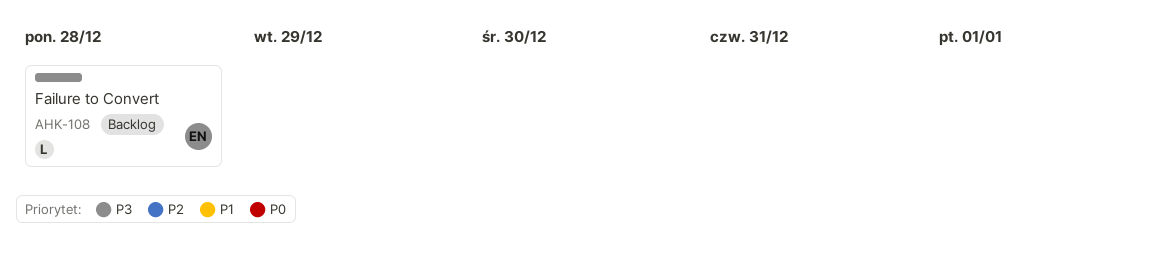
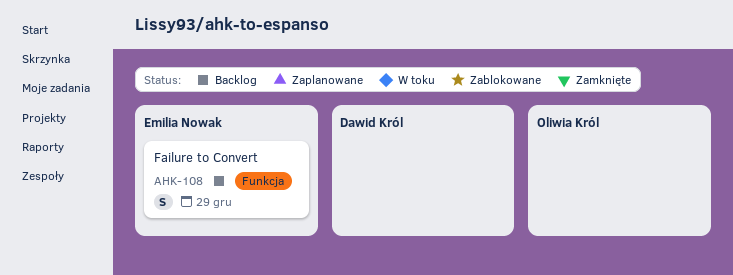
AHK-108, estimate: L -> S
AHK-108, due: Dec 28 -> Dec 29

